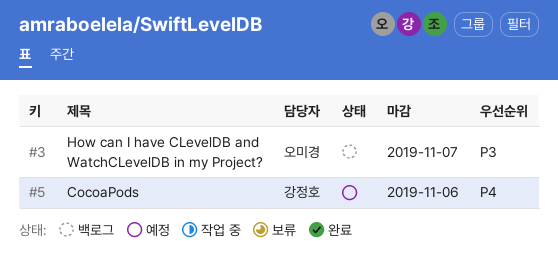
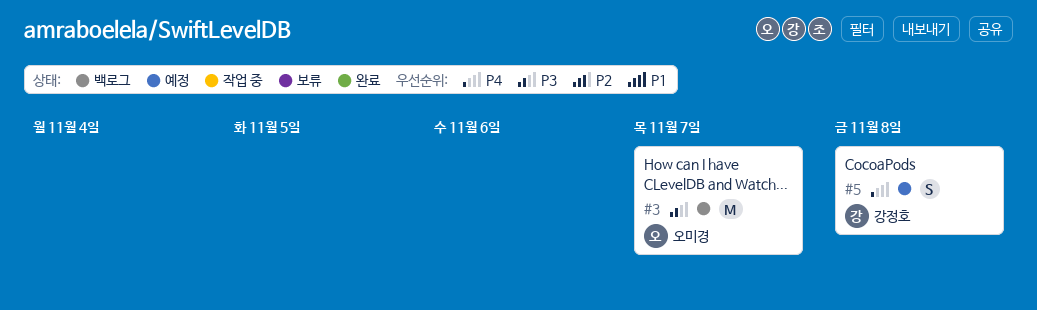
#5, due: Nov 6 -> Nov 8

